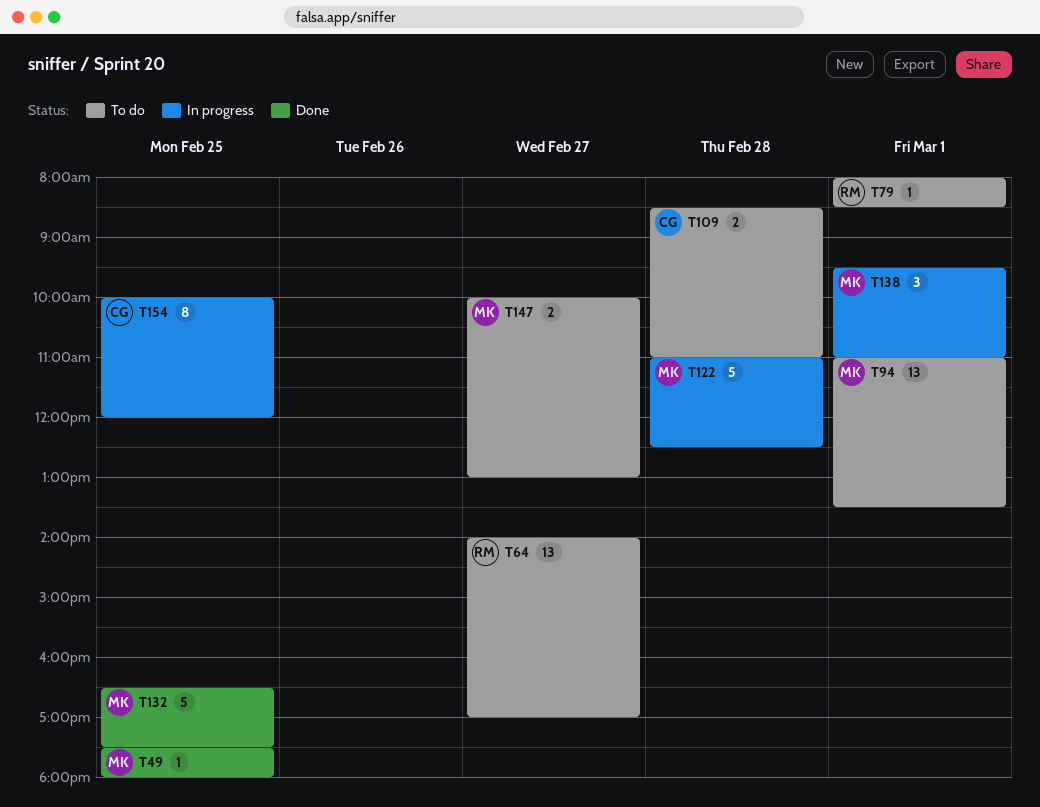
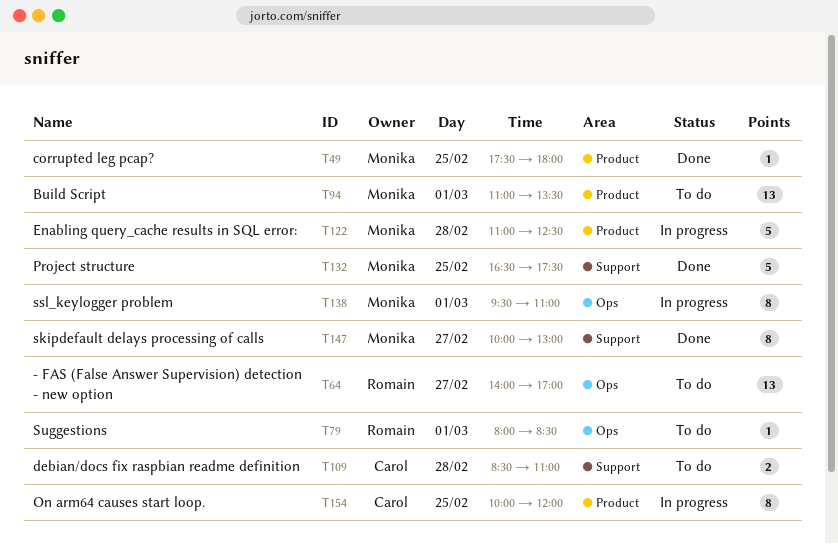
T138, estimate: 3 -> 8
T147, status: To do -> Done
T147, estimate: 2 -> 8

